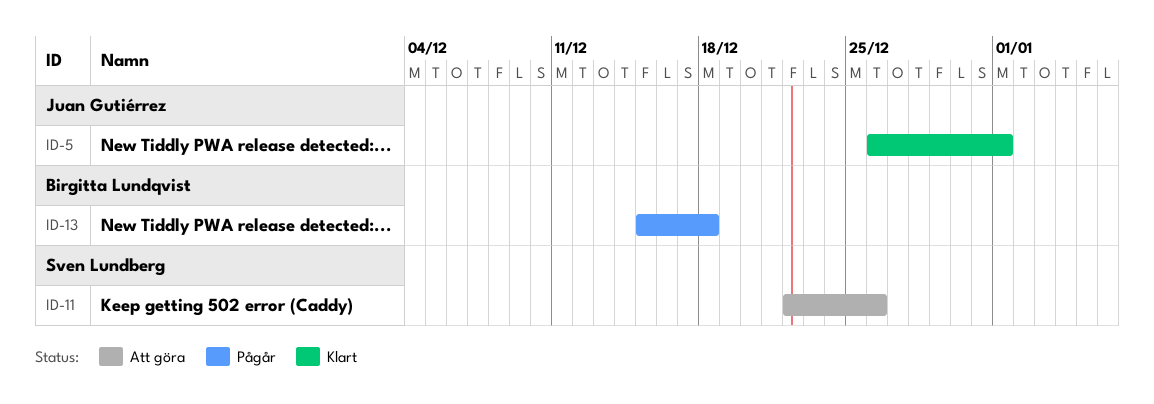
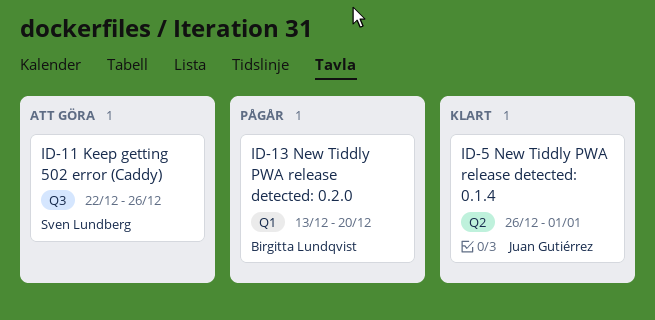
ID-13, start: Dec 15 -> Dec 13
ID-13, due: Dec 18 -> Dec 20

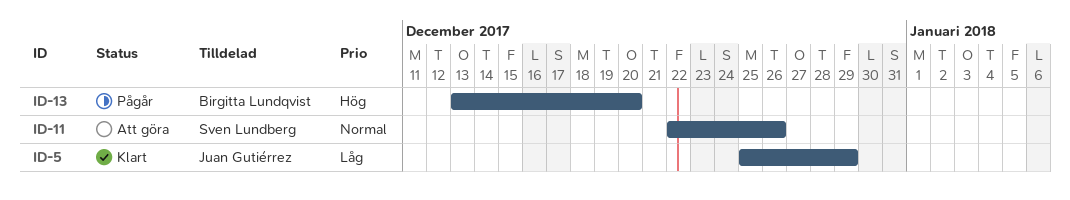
ID-5, start: Dec 26 -> Dec 25
ID-5, due: Jan 1 -> Dec 29

